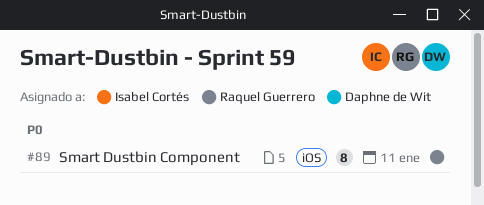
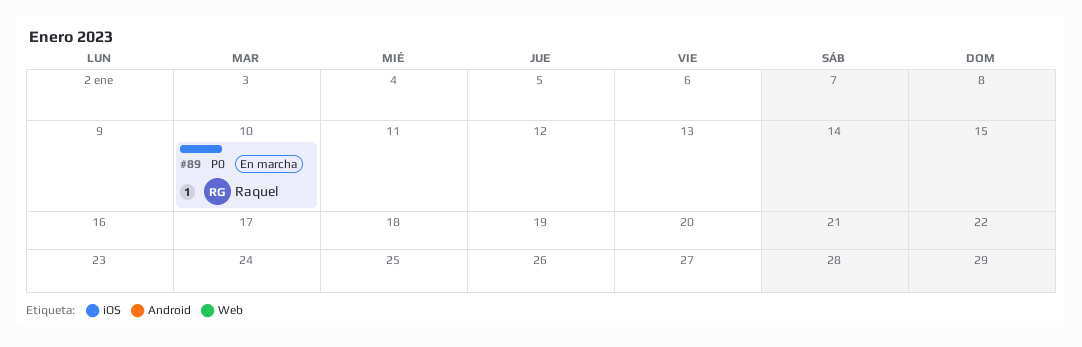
#89, estimate: 8 -> 1
#89, due: Jan 11 -> Jan 10

